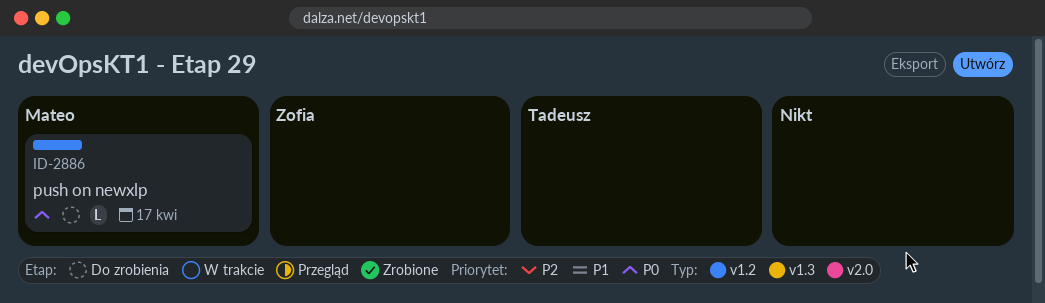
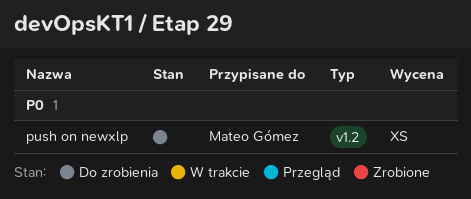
push on newxlp, estimate: L -> XS

